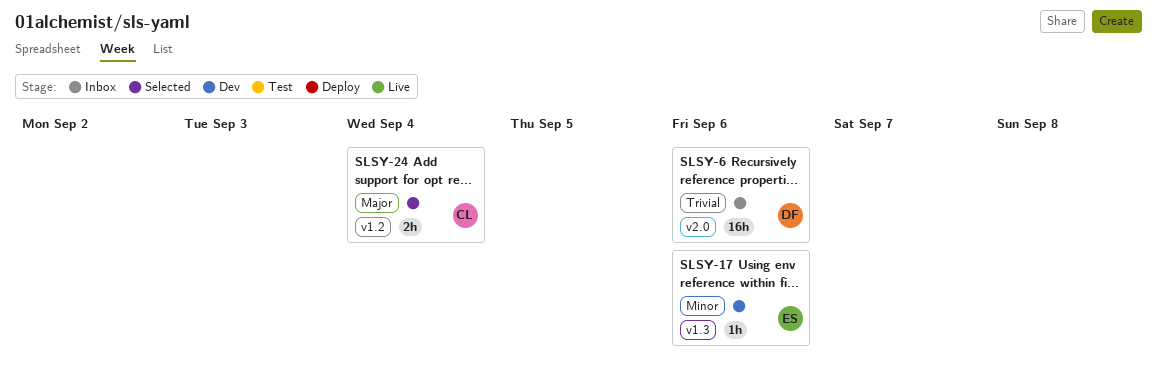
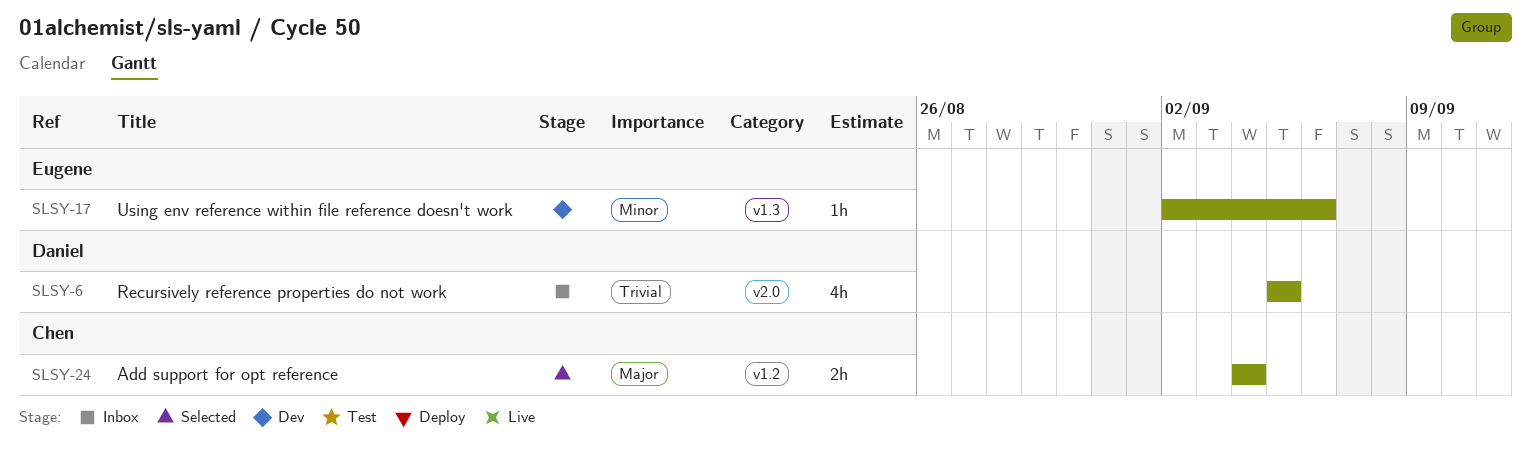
SLSY-6, estimate: 16h -> 4h
SLSY-6, due: Sep 6 -> Sep 5

